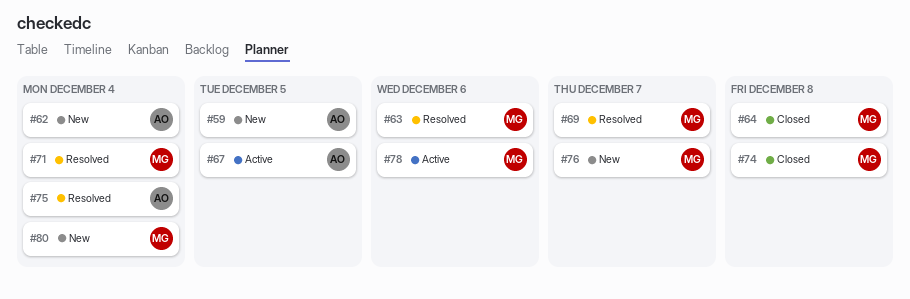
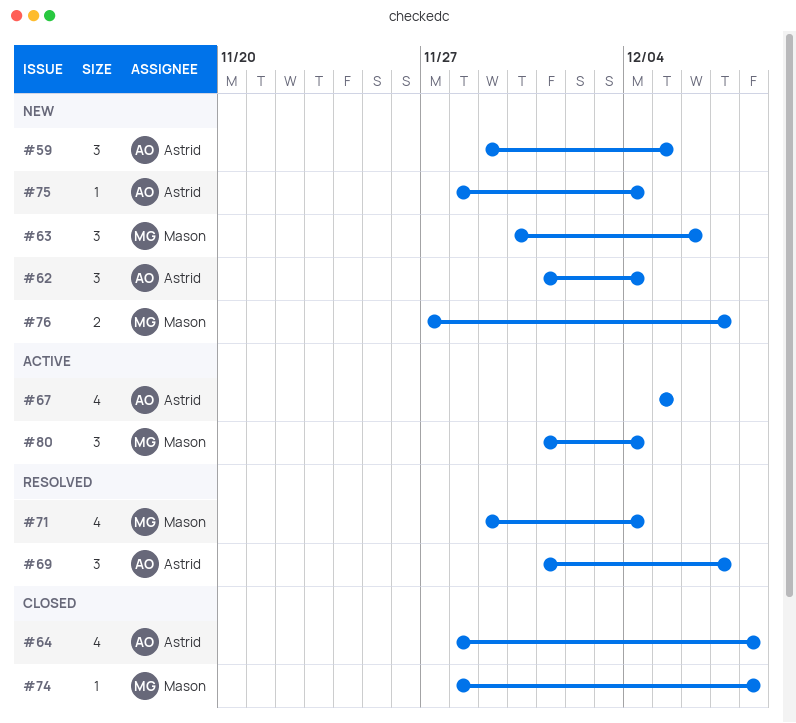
#63, status: Resolved -> New
#64, owner: Mason -> Astrid
#69, owner: Mason -> Astrid
#75, status: Resolved -> New
#78: present -> none
#80, status: New -> Active

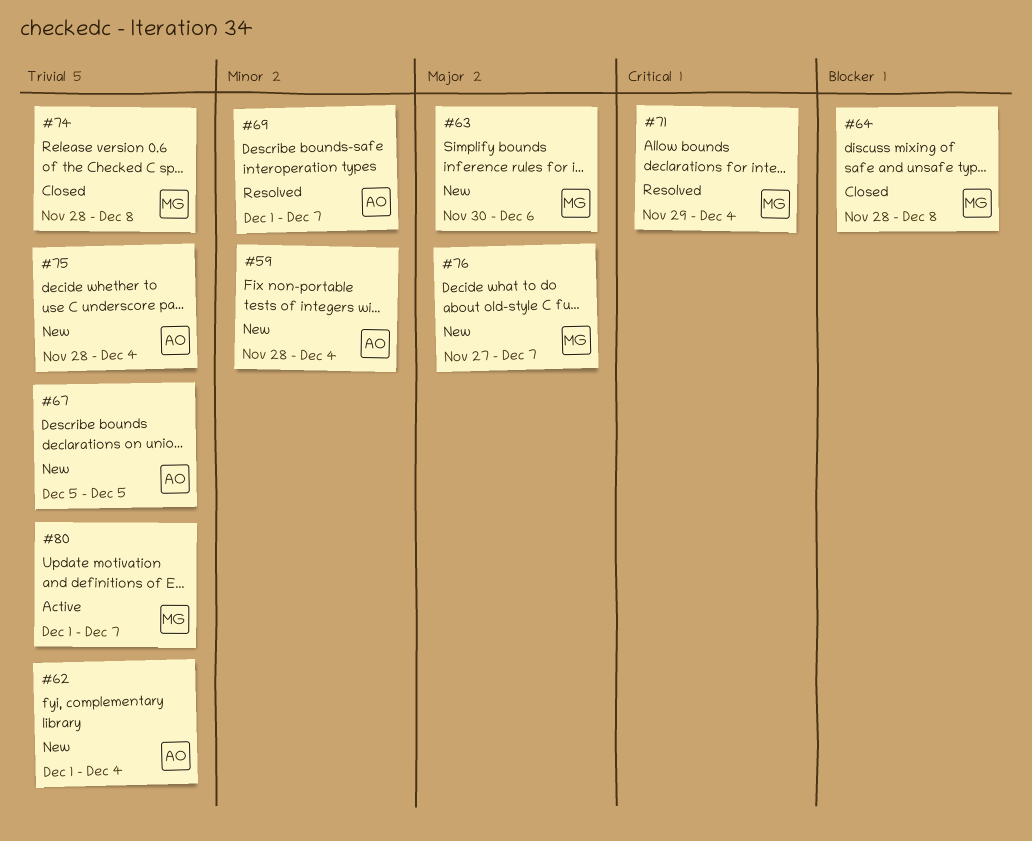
#59, start: Nov 29 -> Nov 28
#59, due: Dec 5 -> Dec 4
#64, owner: Astrid -> Mason
#67, status: Active -> New
#80, due: Dec 4 -> Dec 7

